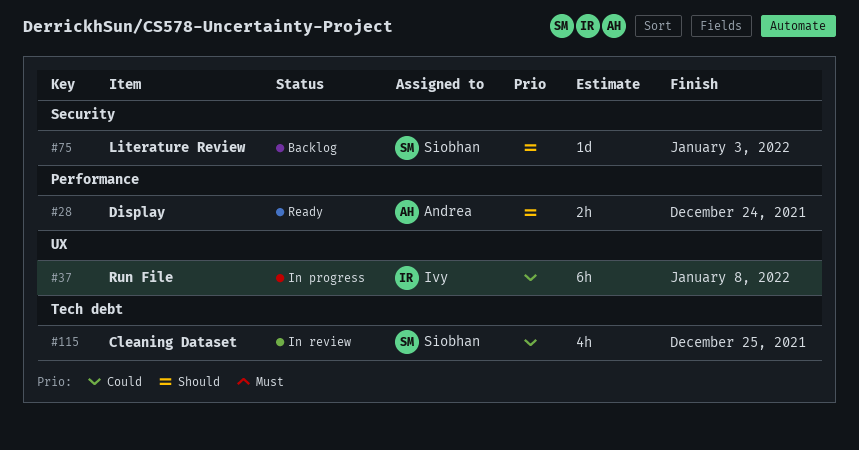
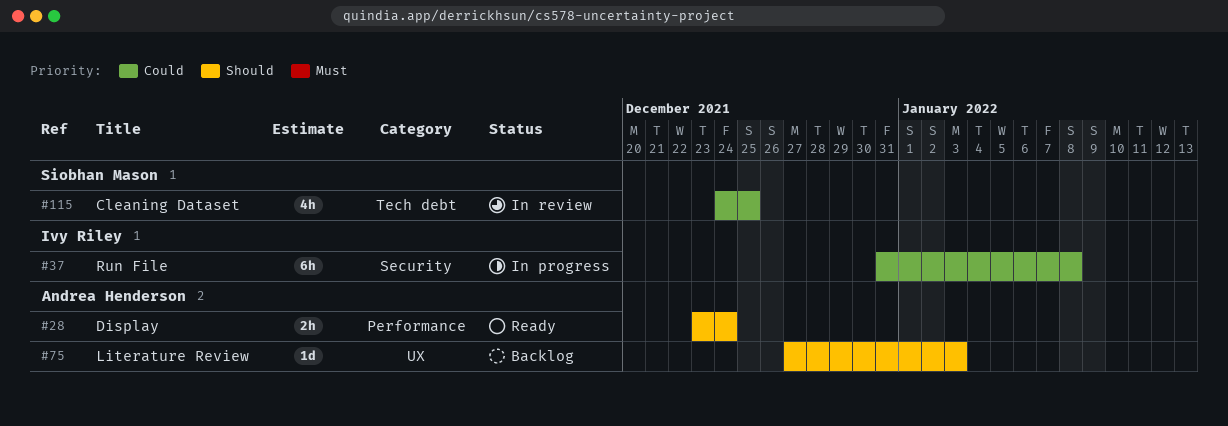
#37, label: UX -> Security
#75, owner: Siobhan Mason -> Andrea Henderson
#75, label: Security -> UX

